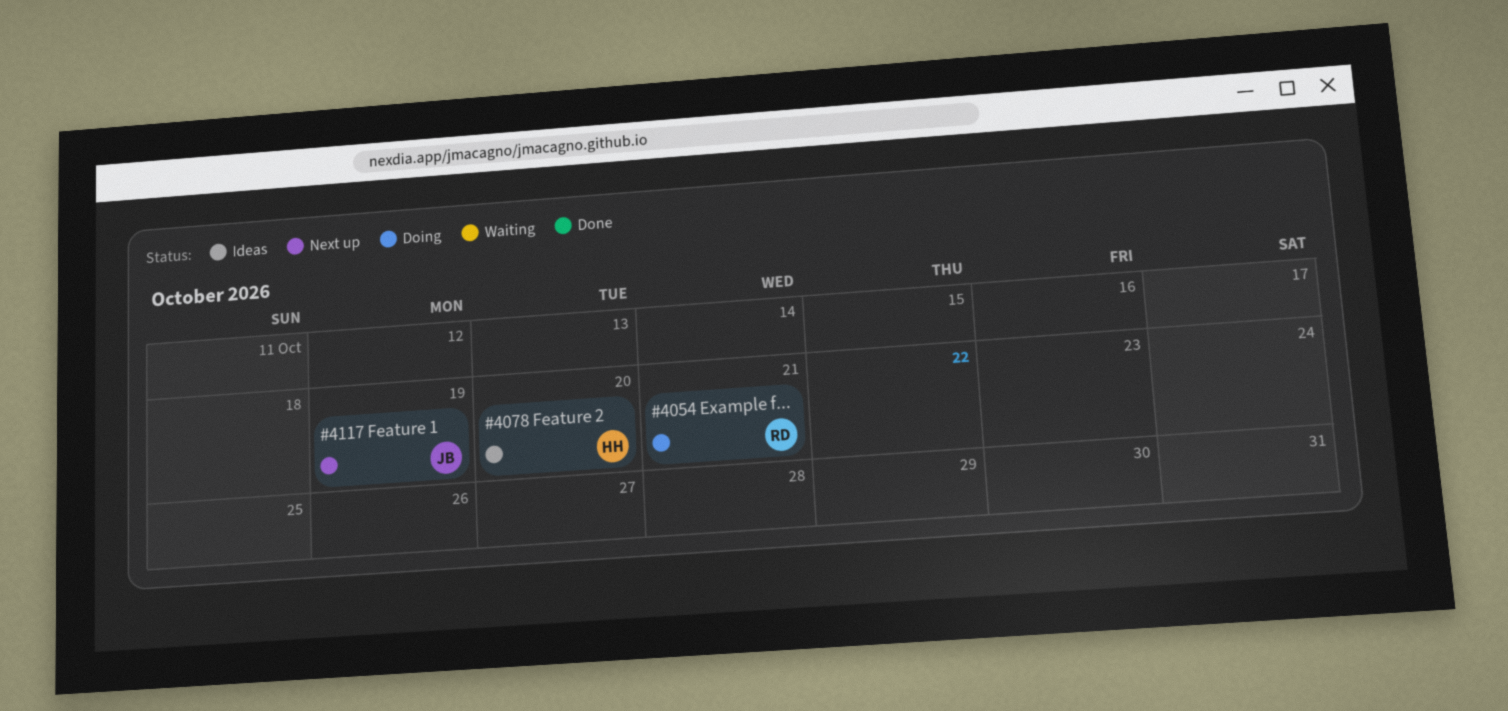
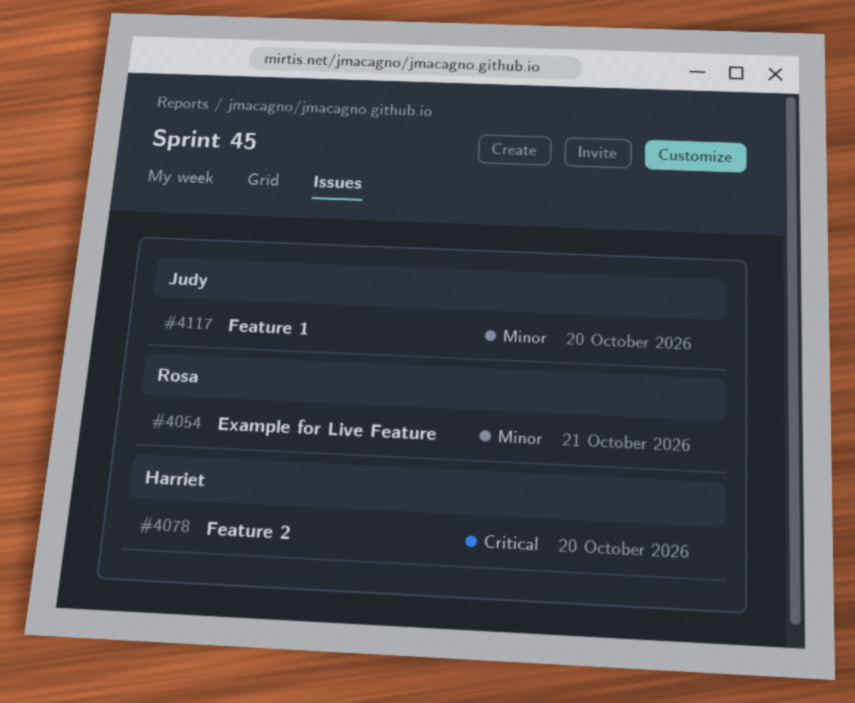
#4117, due: Oct 19 -> Oct 20

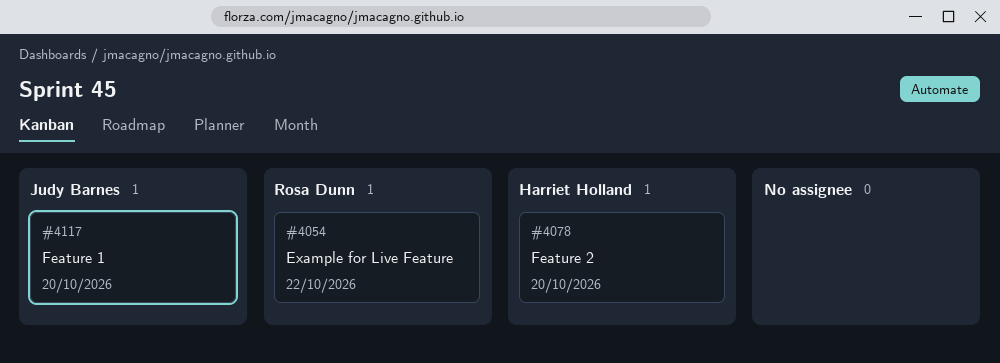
#4054, due: Oct 21 -> Oct 22

